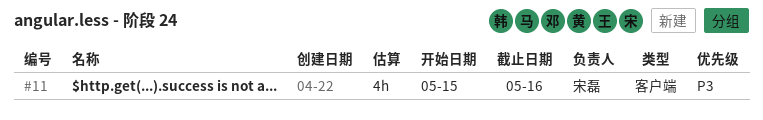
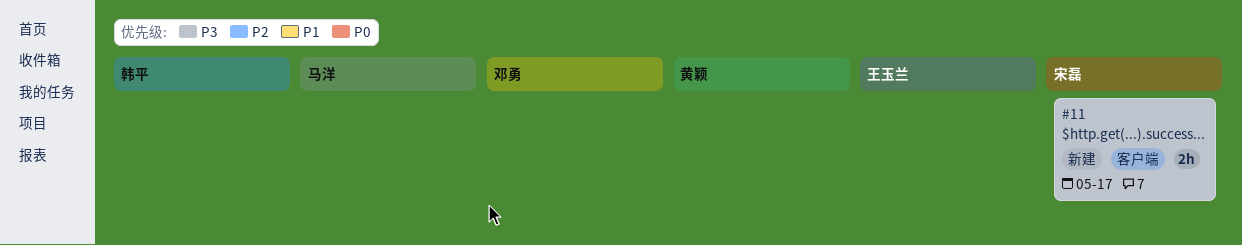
#11, estimate: 4h -> 2h
#11, due: May 16 -> May 17

